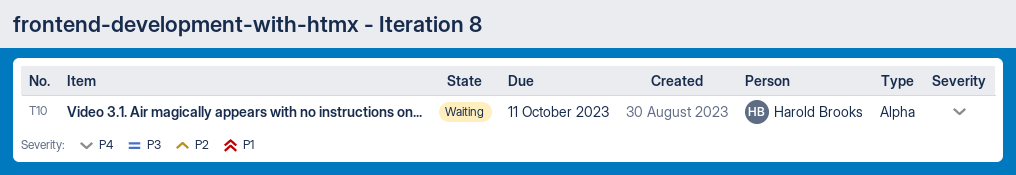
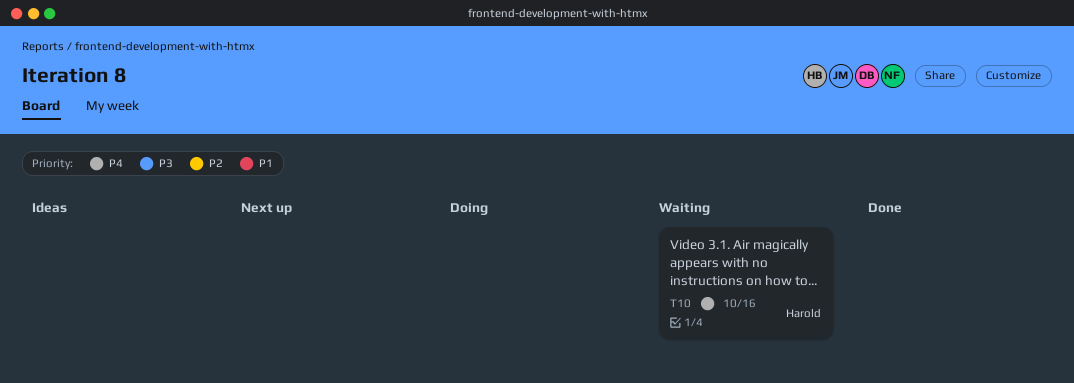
T10, due: Oct 11 -> Oct 16

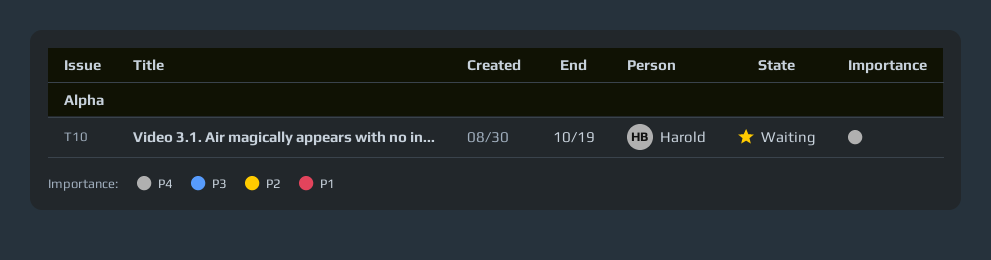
T10, due: Oct 16 -> Oct 19

